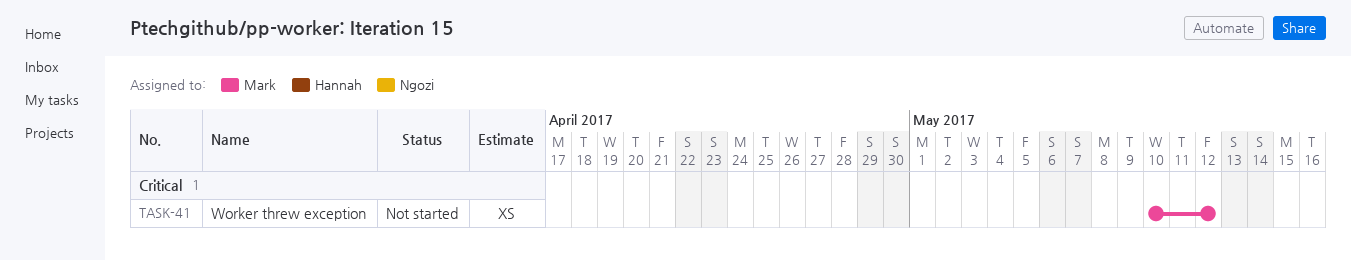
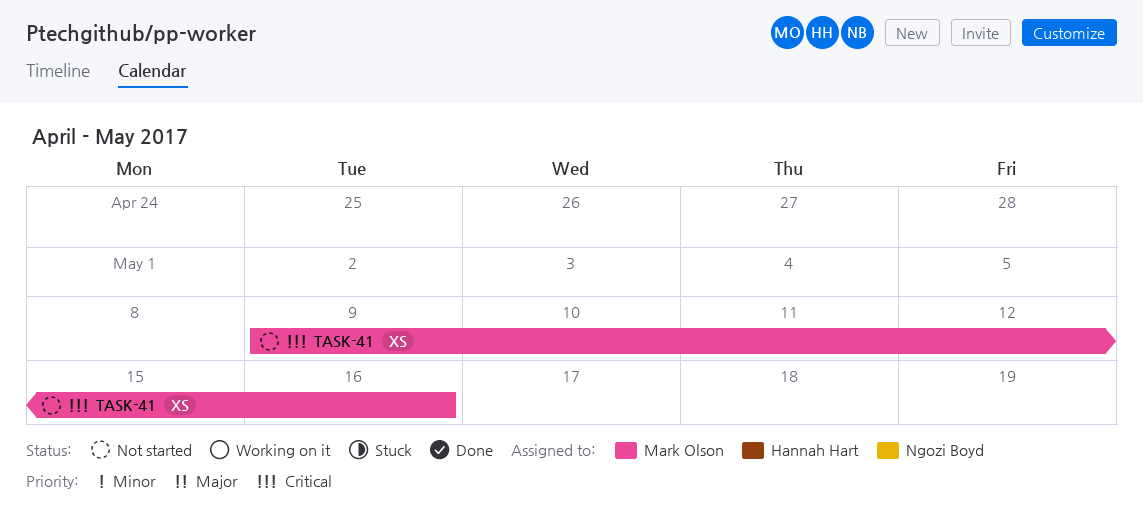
TASK-41, start: May 10 -> May 9
TASK-41, due: May 12 -> May 16

